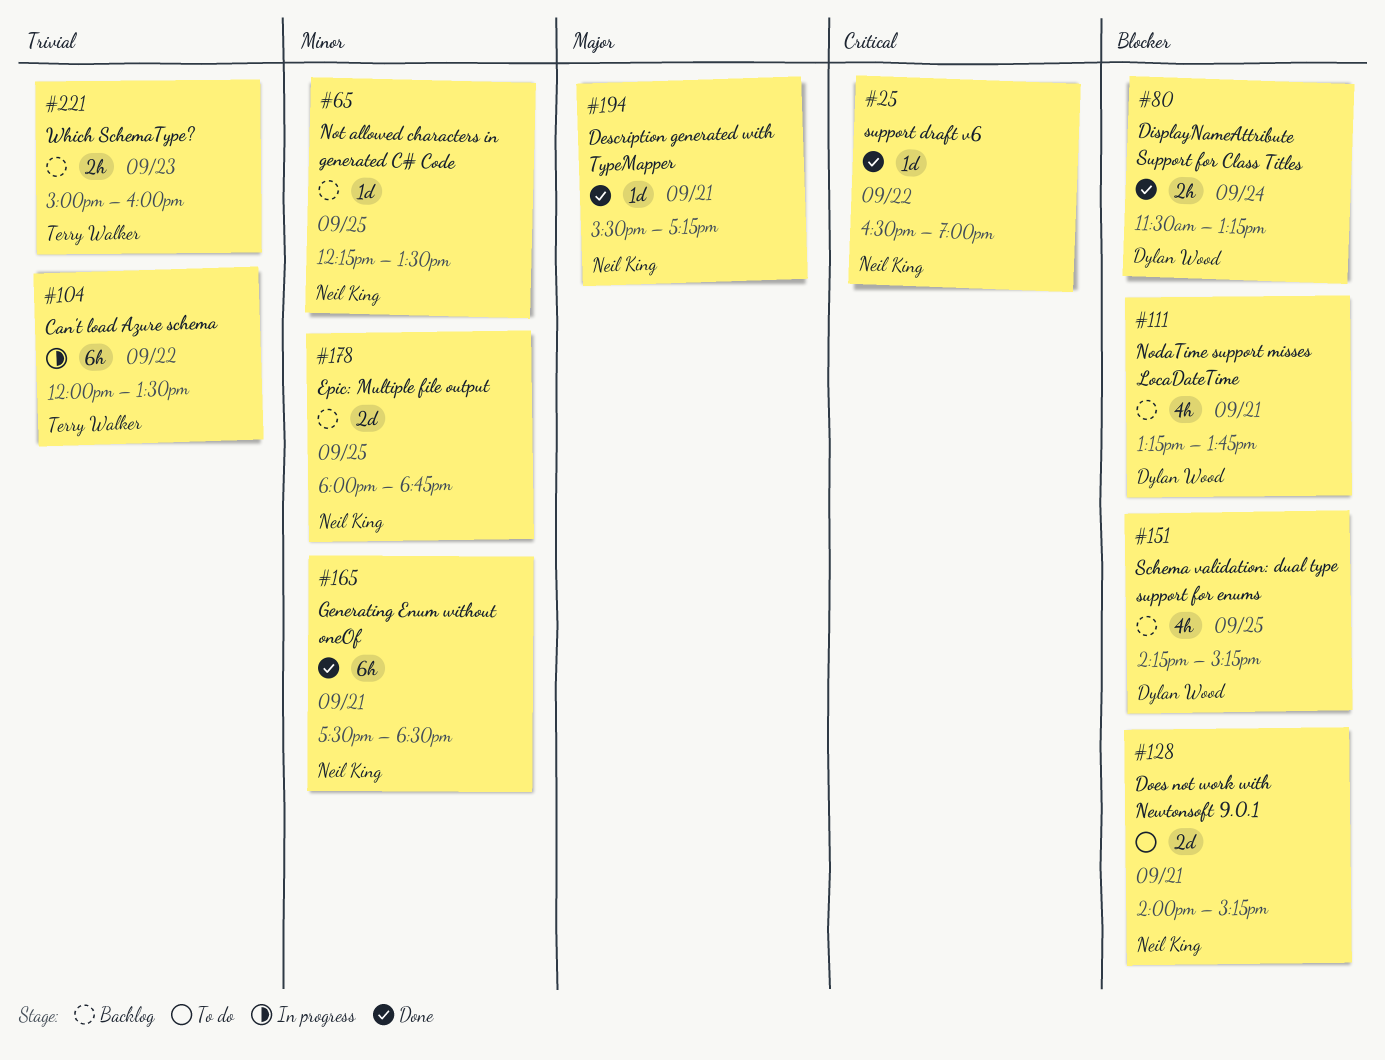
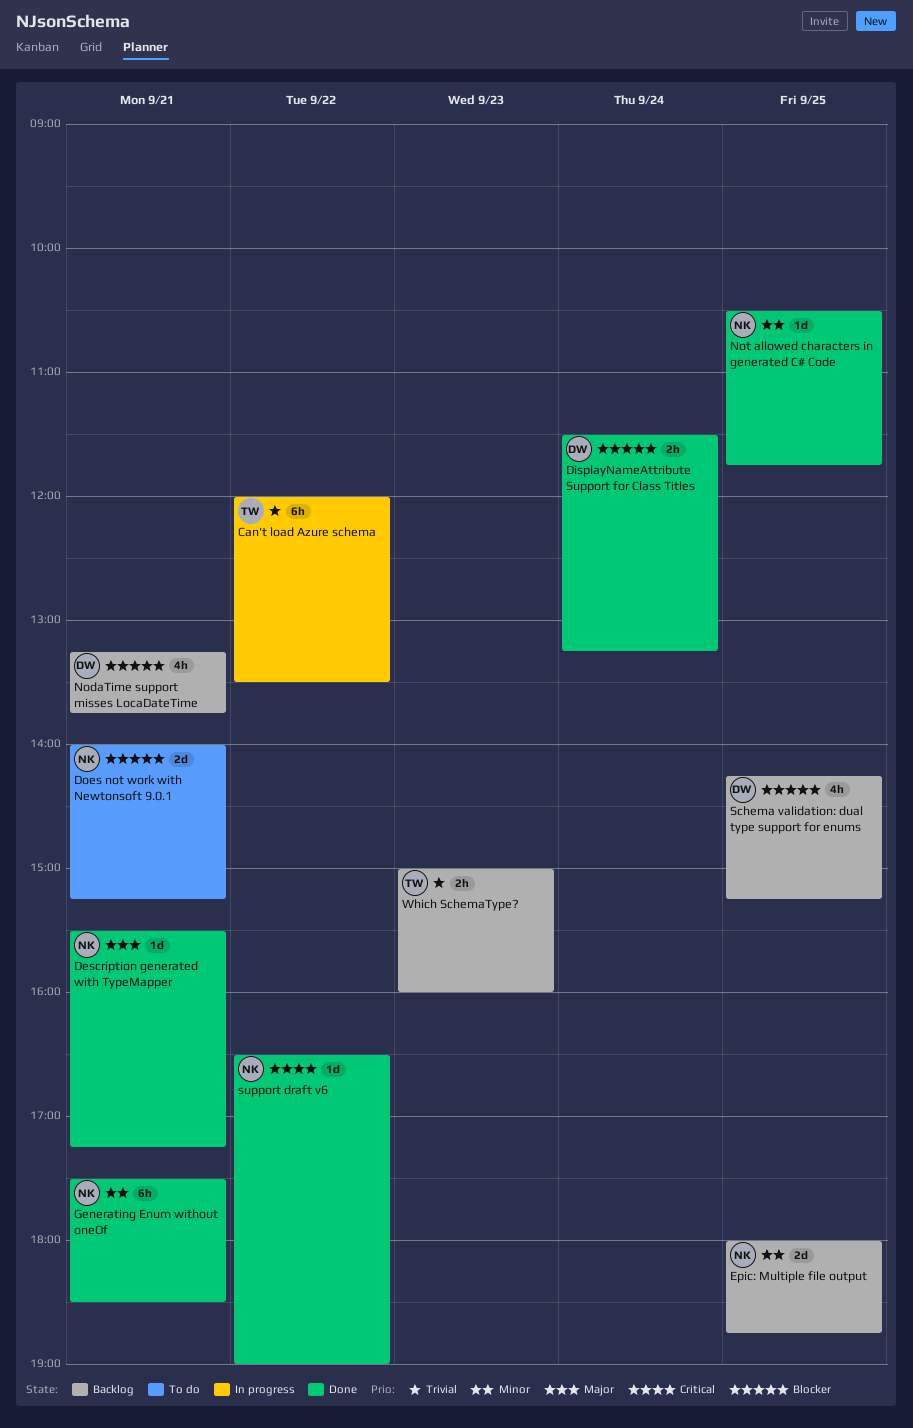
Not allowed characters in generated C# Code, status: Backlog -> Done
Not allowed characters in generated C# Code, begins: 12:15 -> 10:30
Not allowed characters in generated C# Code, ends: 13:30 -> 11:45

